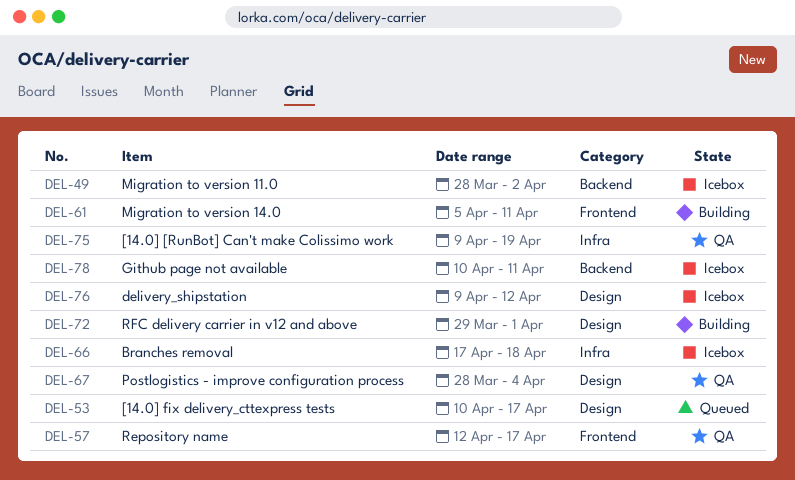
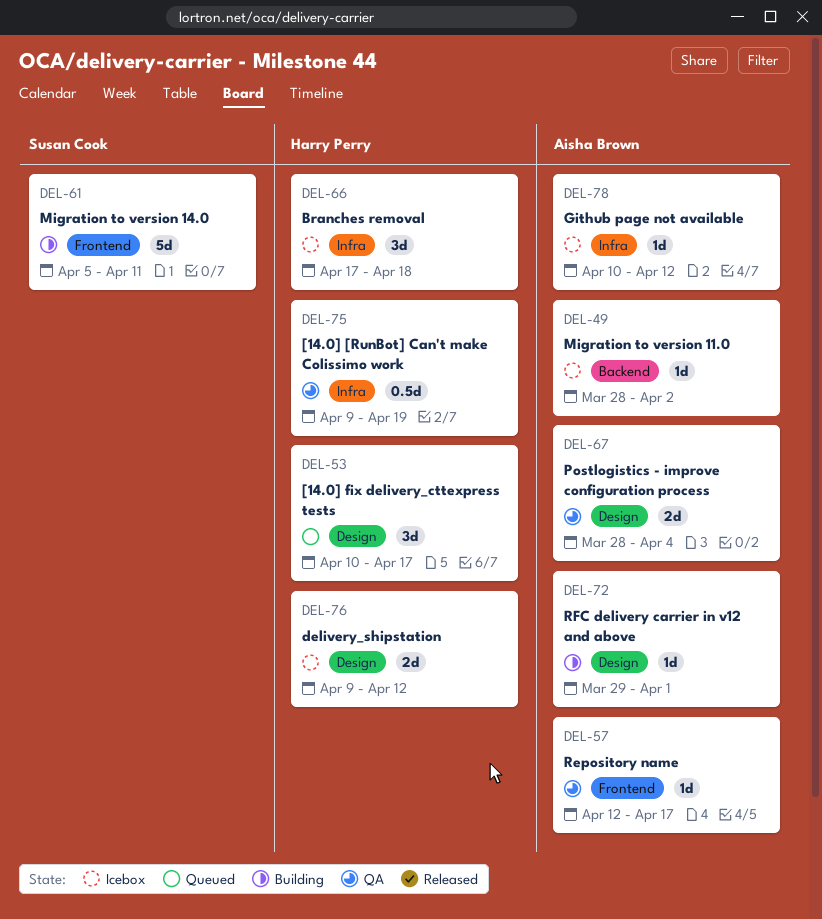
DEL-78, label: Backend -> Infra
DEL-78, due: Apr 11 -> Apr 12

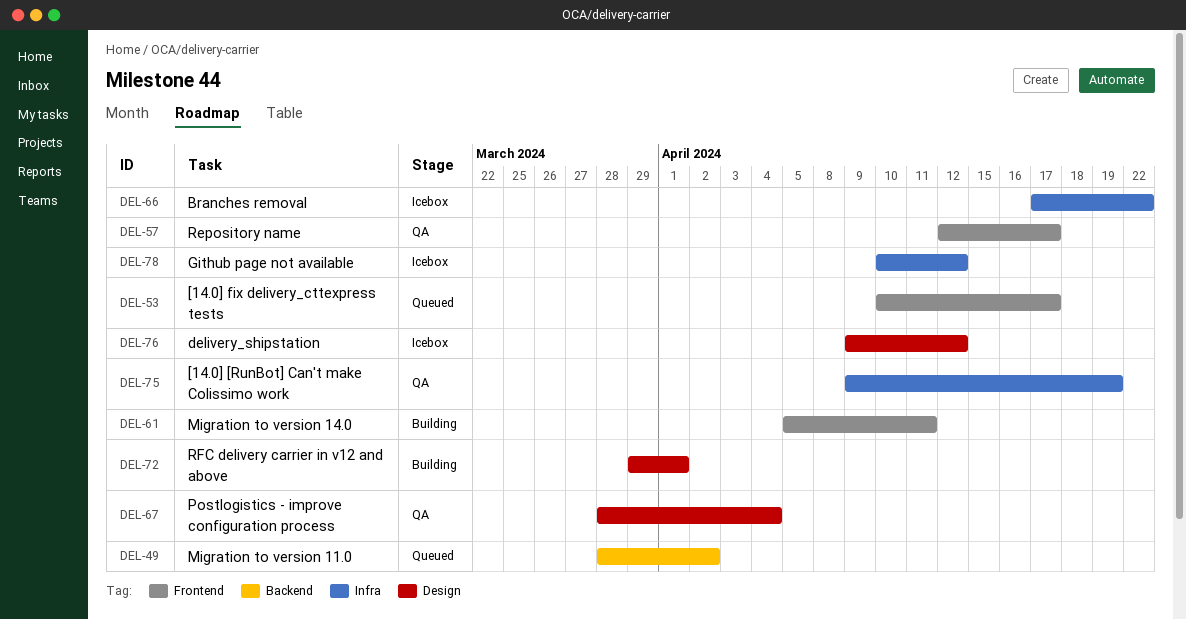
DEL-49, status: Icebox -> Queued
DEL-53, label: Design -> Frontend
DEL-66, due: Apr 18 -> Apr 22

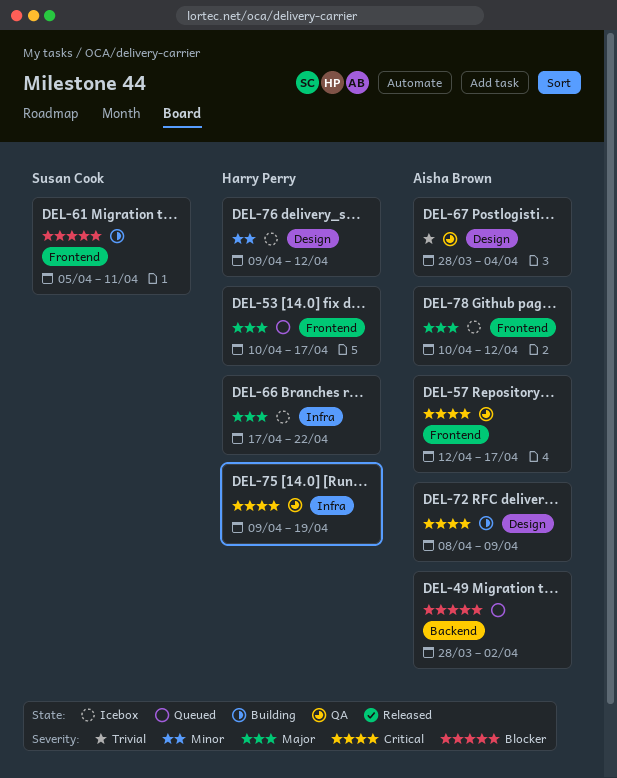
DEL-72, start: Mar 29 -> Apr 8
DEL-72, due: Apr 1 -> Apr 9
DEL-78, label: Infra -> Frontend

